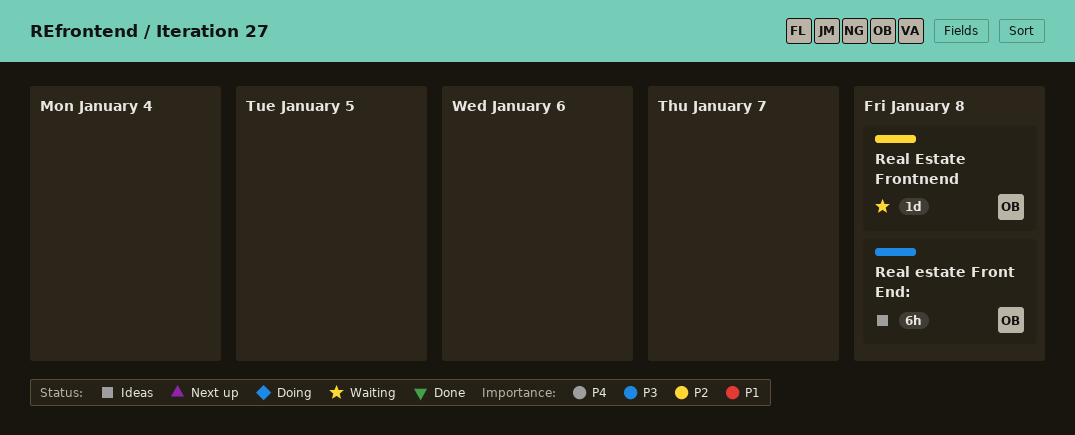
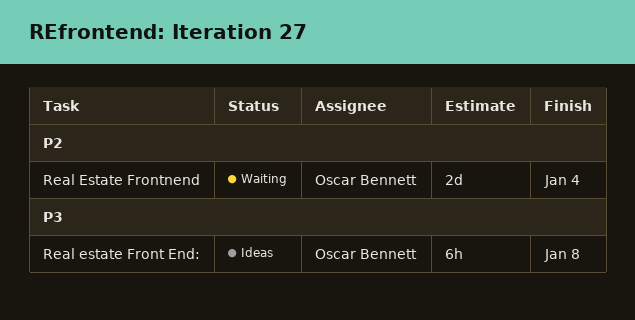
Real Estate Frontnend, estimate: 1d -> 2d
Real Estate Frontnend, due: Jan 8 -> Jan 4

